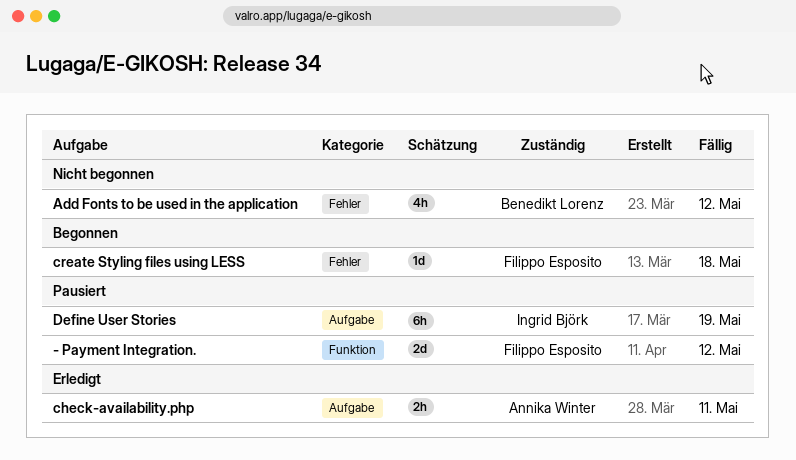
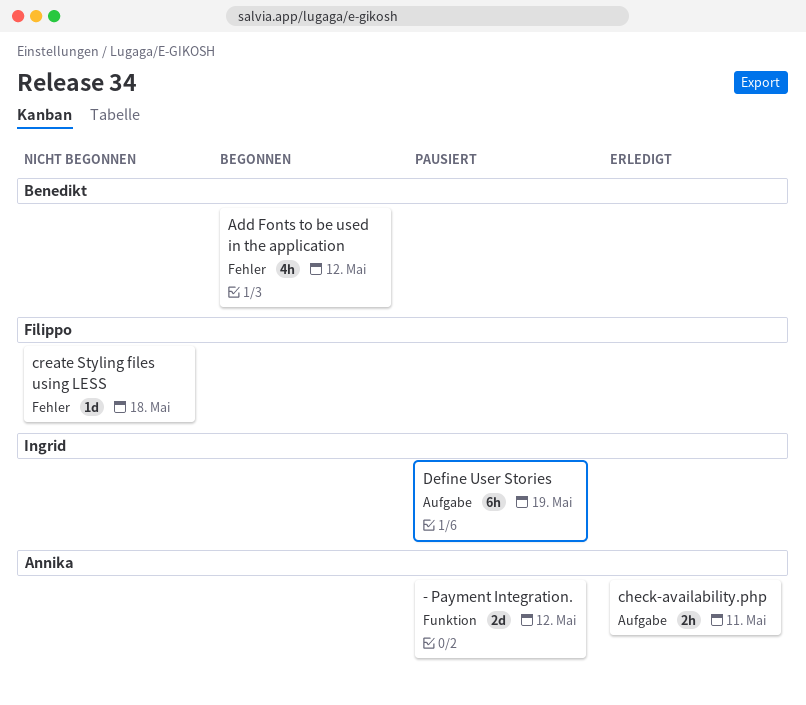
- Payment Integration., owner: Filippo Esposito -> Annika Winter
Add Fonts to be used in the application, status: Nicht begonnen -> Begonnen
create Styling files using LESS, status: Begonnen -> Nicht begonnen

